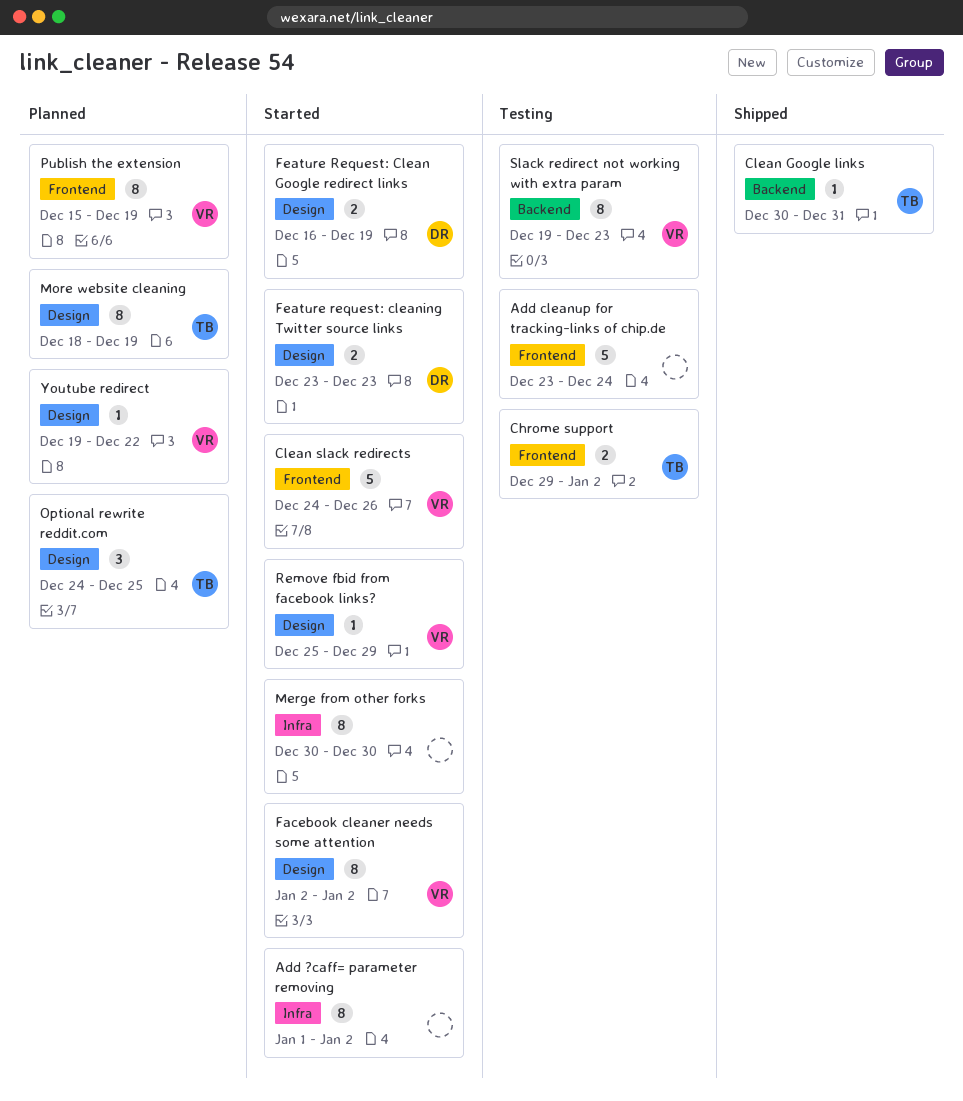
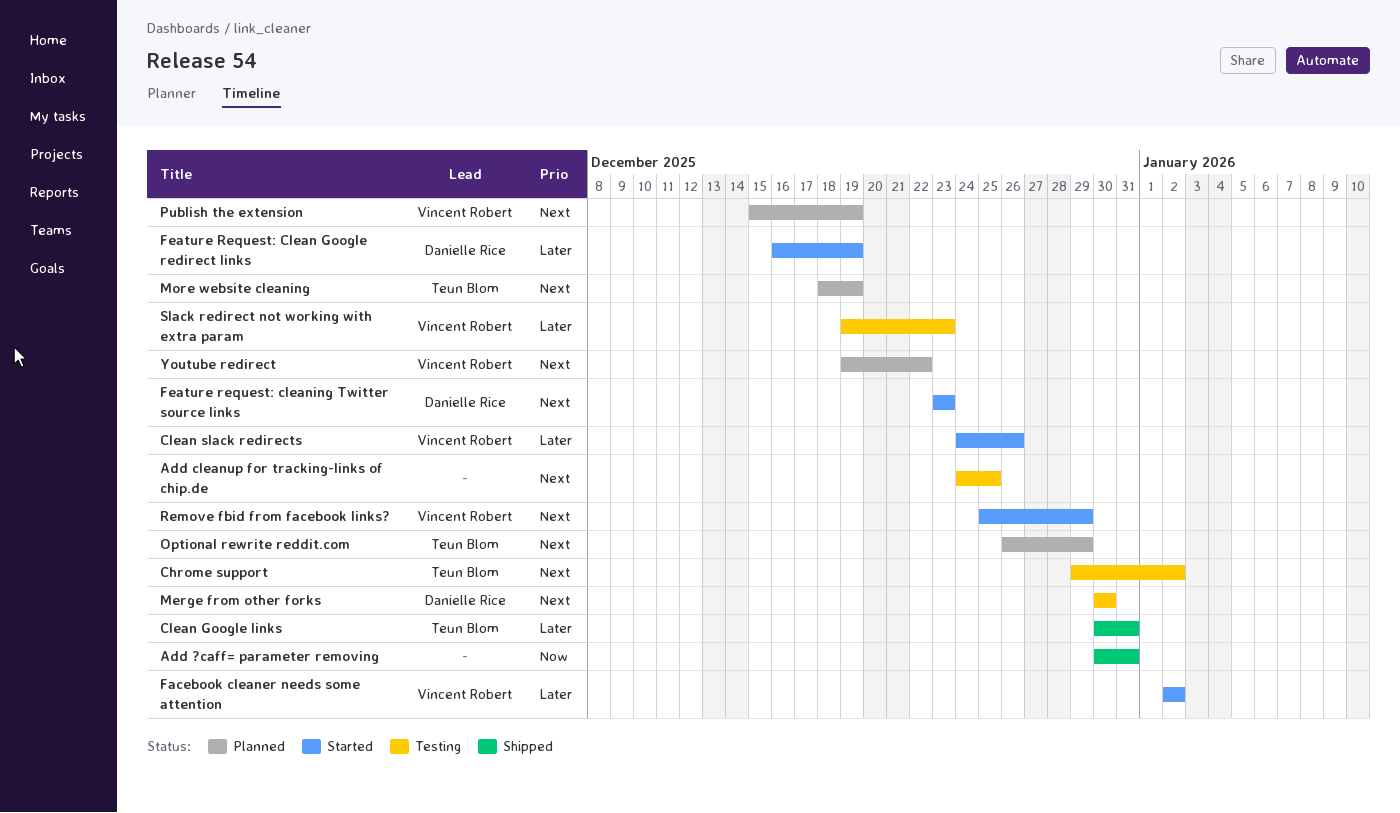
Add ?caff= parameter removing, status: Started -> Shipped
Add ?caff= parameter removing, start: Jan 1 -> Dec 30
Add ?caff= parameter removing, due: Jan 2 -> Dec 31
Add cleanup for tracking-links of chip.de, start: Dec 23 -> Dec 24
Add cleanup for tracking-links of chip.de, due: Dec 24 -> Dec 25
Merge from other forks, status: Started -> Testing
Merge from other forks, owner: none -> Danielle Rice
Optional rewrite reddit.com, start: Dec 24 -> Dec 26
Optional rewrite reddit.com, due: Dec 25 -> Dec 29

